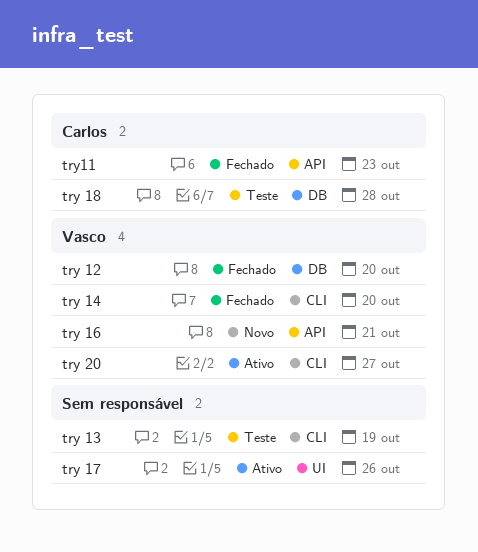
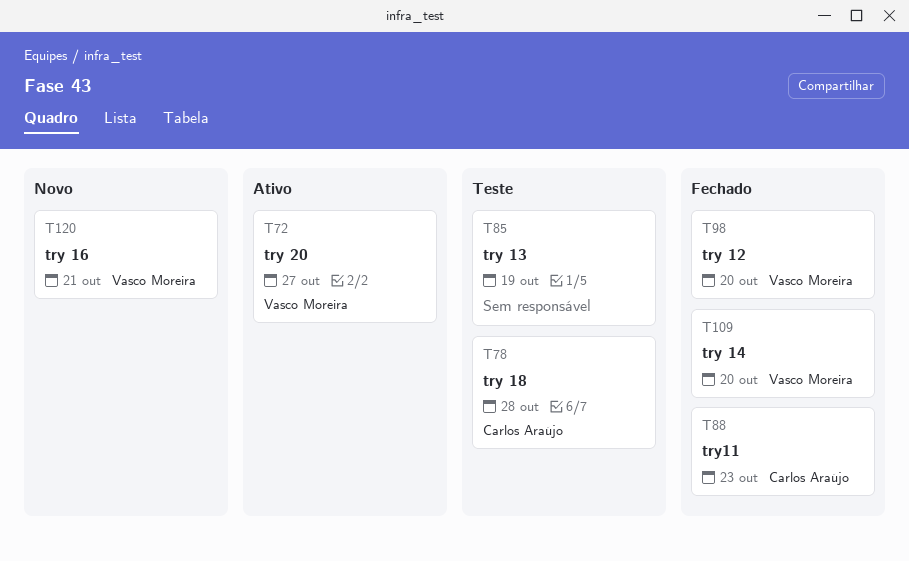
try 17: present -> none

